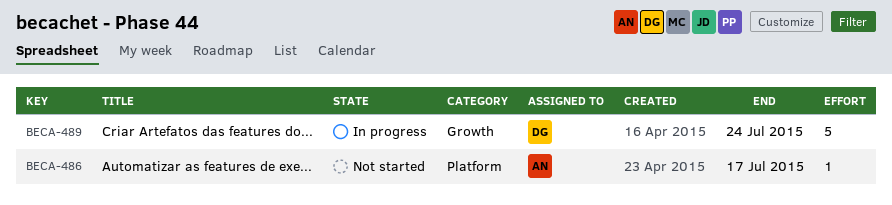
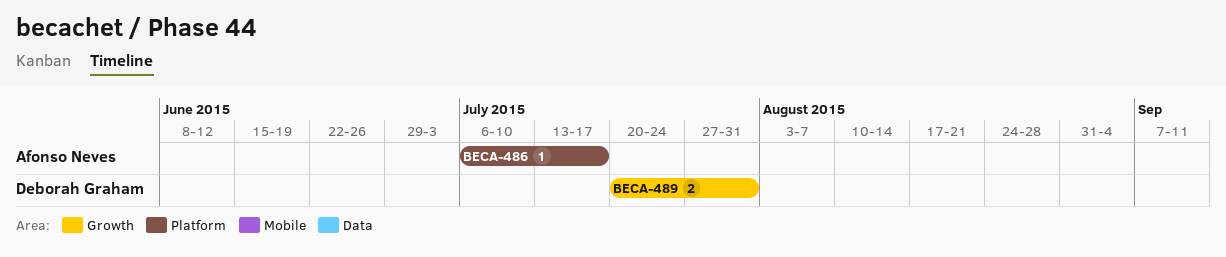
BECA-489, estimate: 5 -> 2
BECA-489, due: Jul 24 -> Jul 31

